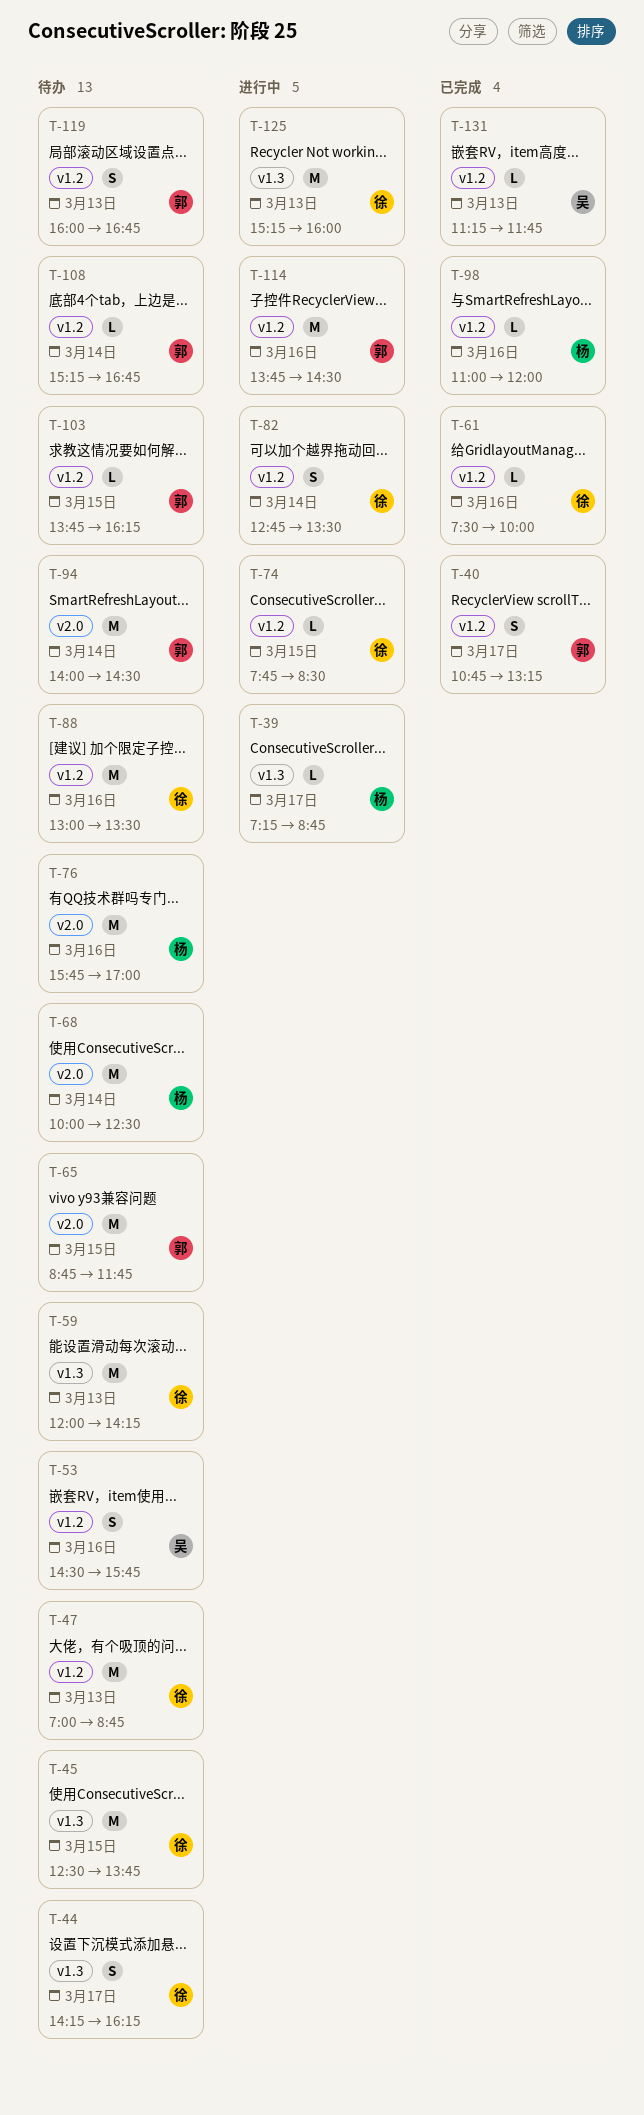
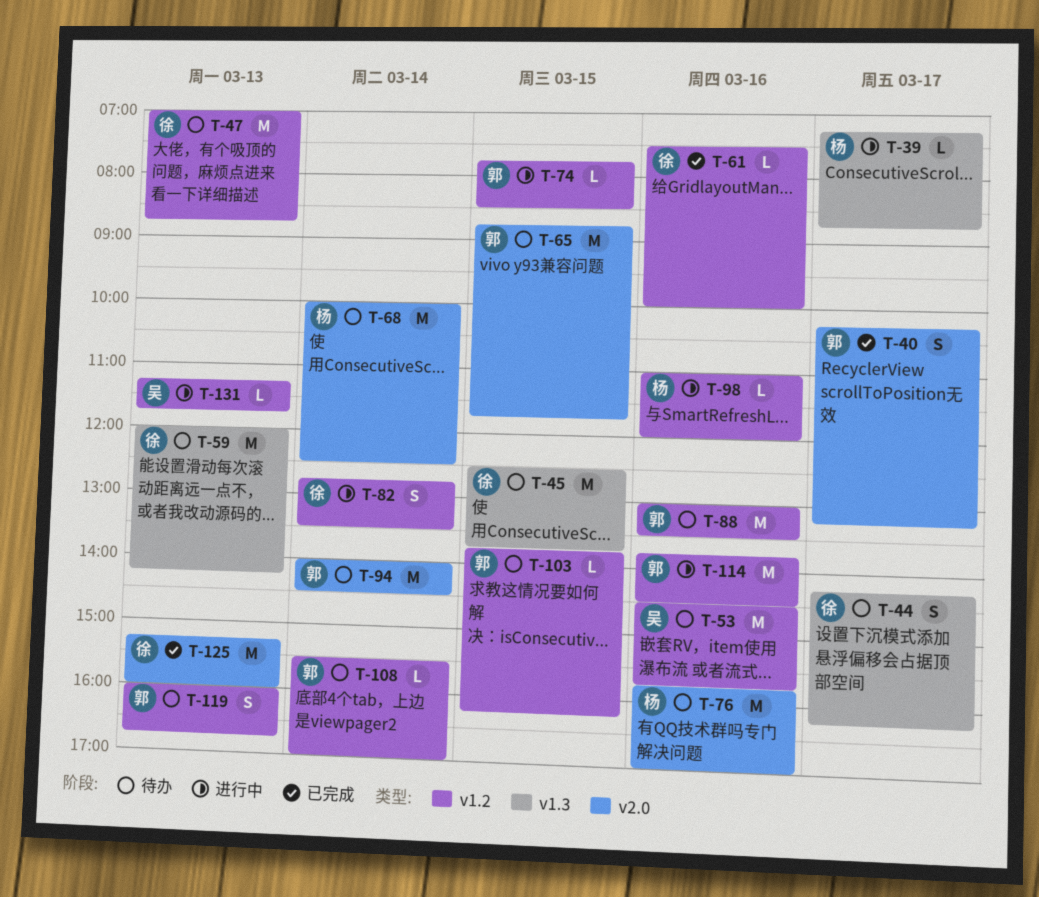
T-40, label: v1.2 -> v2.0
T-40, begins: 10:45 -> 10:15
T-53, estimate: S -> M
T-74, owner: 徐 -> 郭
T-88, owner: 徐 -> 郭
T-98, status: 已完成 -> 进行中
T-108, begins: 15:15 -> 15:30
T-108, ends: 16:45 -> 17:00
T-125, status: 进行中 -> 已完成
T-125, label: v1.3 -> v2.0
T-131, status: 已完成 -> 进行中

